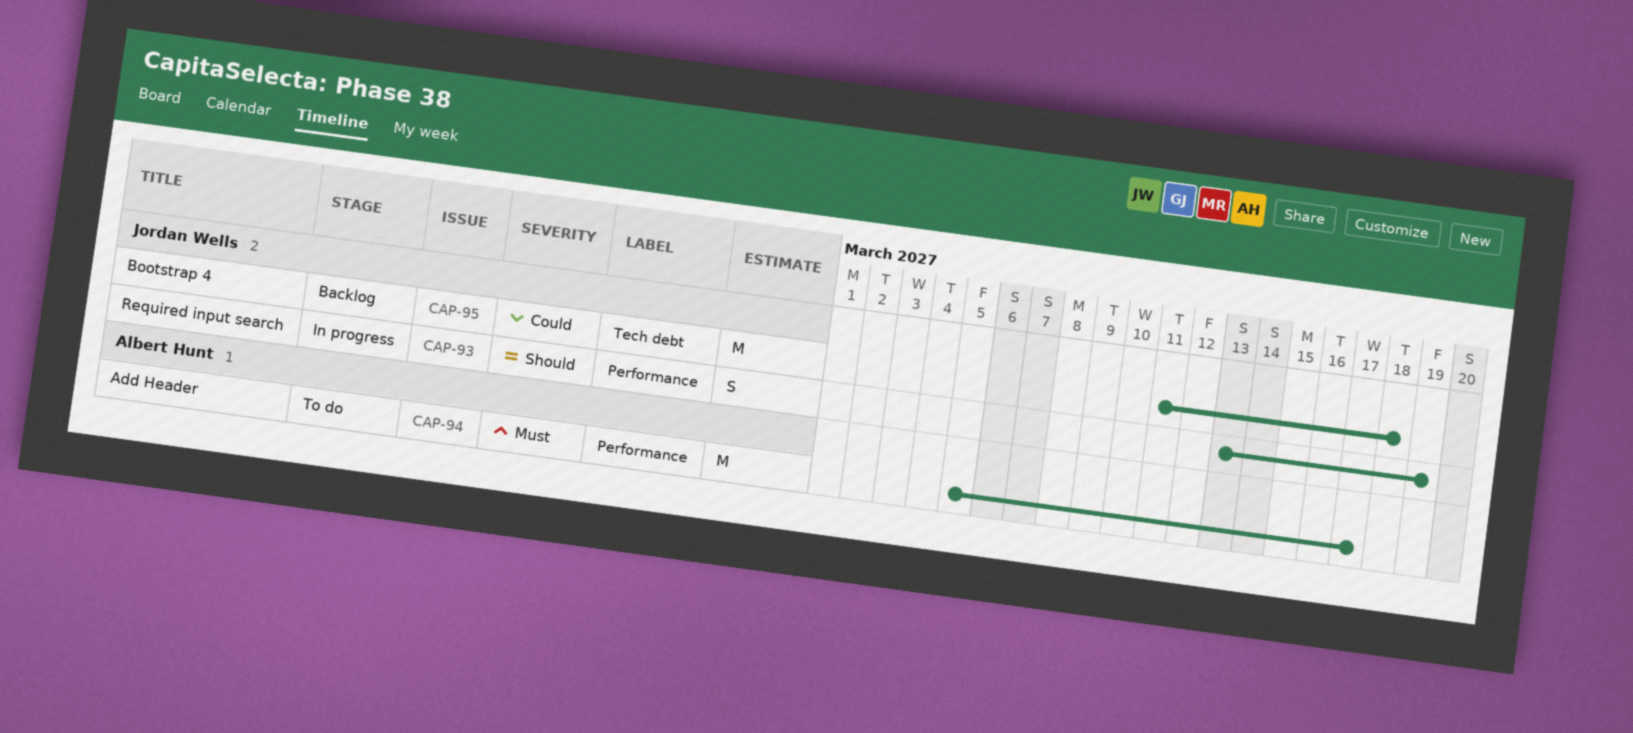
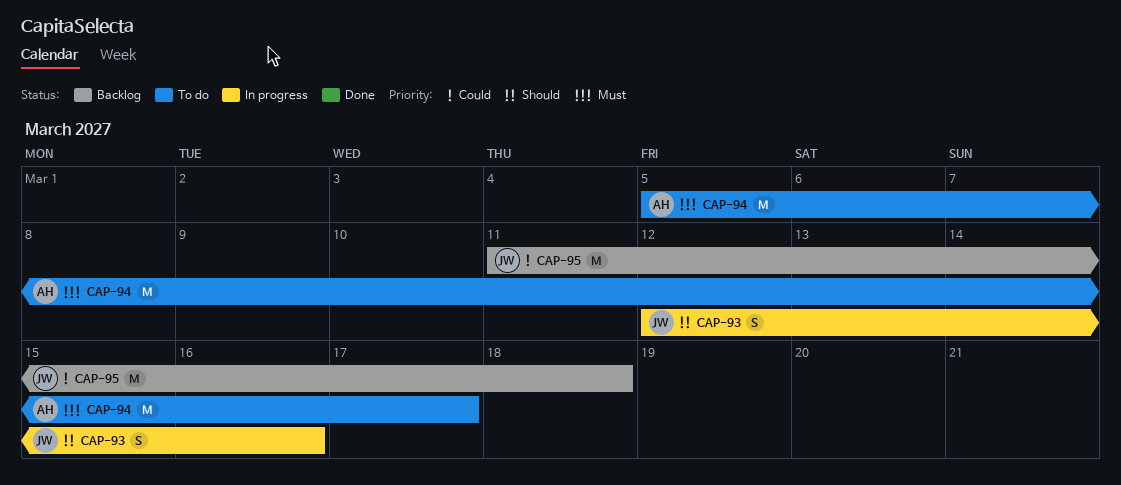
CAP-93, start: Mar 13 -> Mar 12
CAP-93, due: Mar 19 -> Mar 16

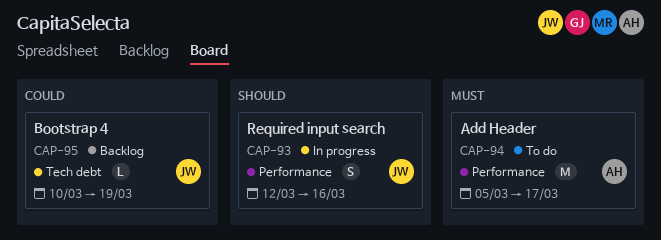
CAP-95, estimate: M -> L
CAP-95, start: Mar 11 -> Mar 10
CAP-95, due: Mar 18 -> Mar 19

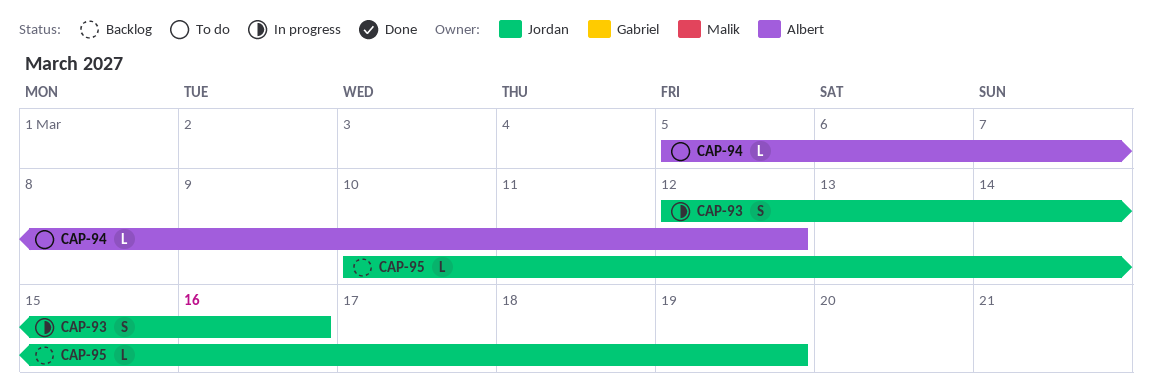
CAP-94, estimate: M -> L
CAP-94, due: Mar 17 -> Mar 12

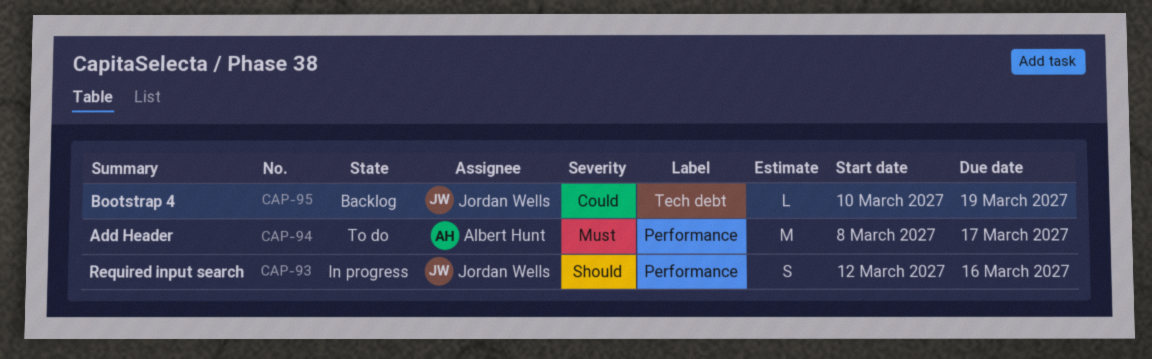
CAP-94, estimate: L -> M
CAP-94, start: Mar 5 -> Mar 8
CAP-94, due: Mar 12 -> Mar 17

